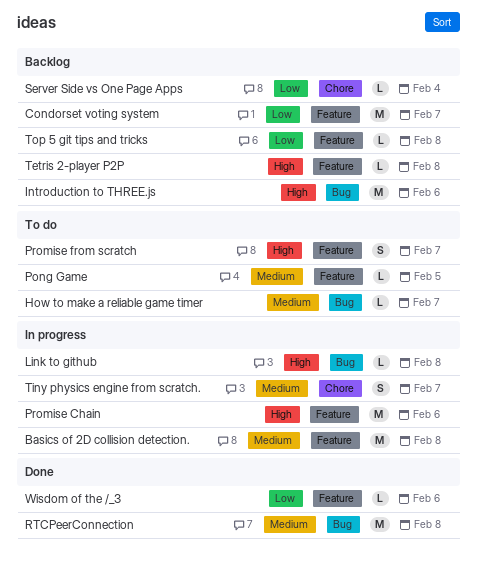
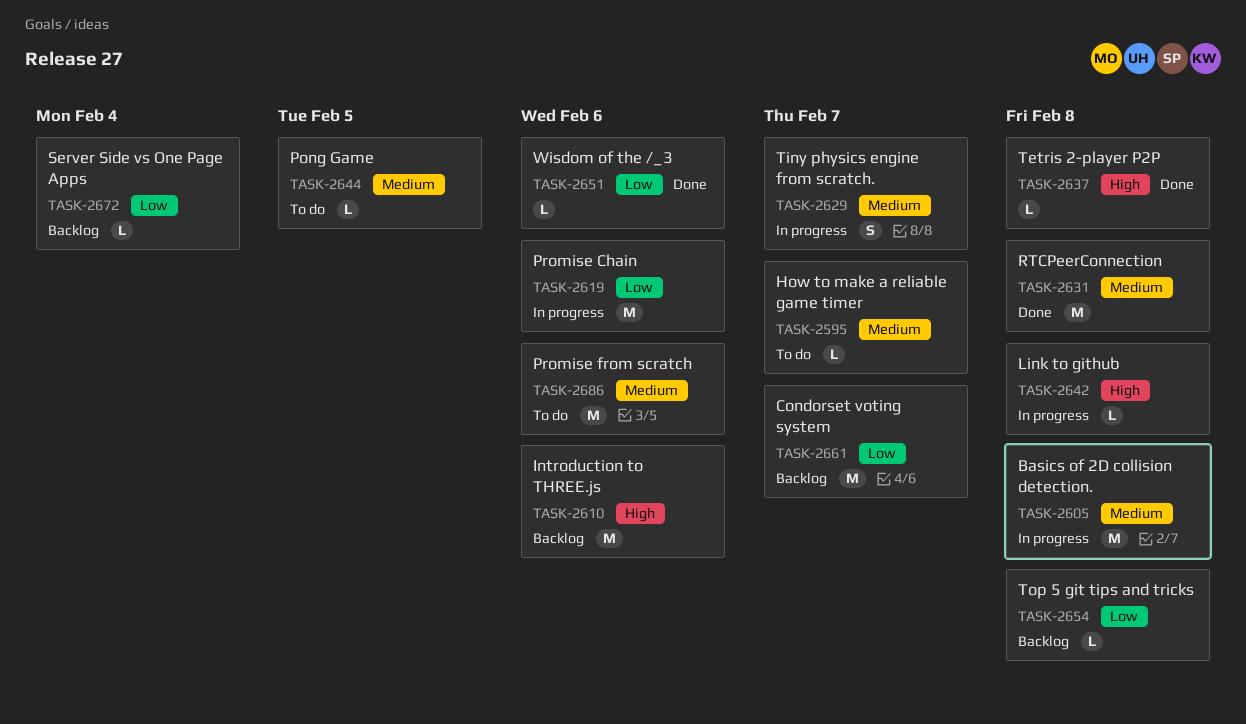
Promise Chain, priority: High -> Low
Promise from scratch, priority: High -> Medium
Promise from scratch, estimate: S -> M
Promise from scratch, due: Feb 7 -> Feb 6
Tetris 2-player P2P, status: Backlog -> Done

